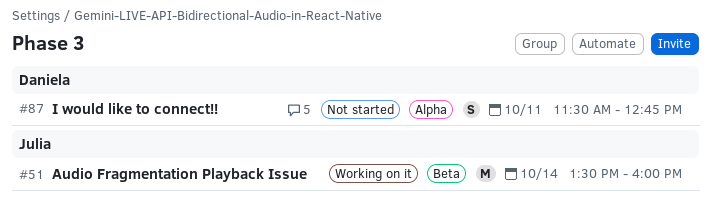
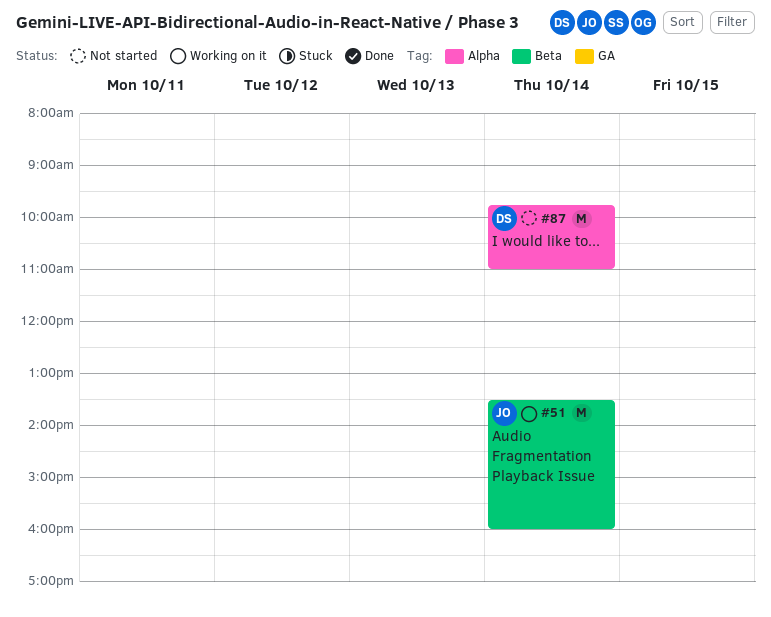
#87, estimate: S -> M
#87, day: Oct 11 -> Oct 14
#87, begins: 11:30 -> 09:45
#87, ends: 12:45 -> 11:00

